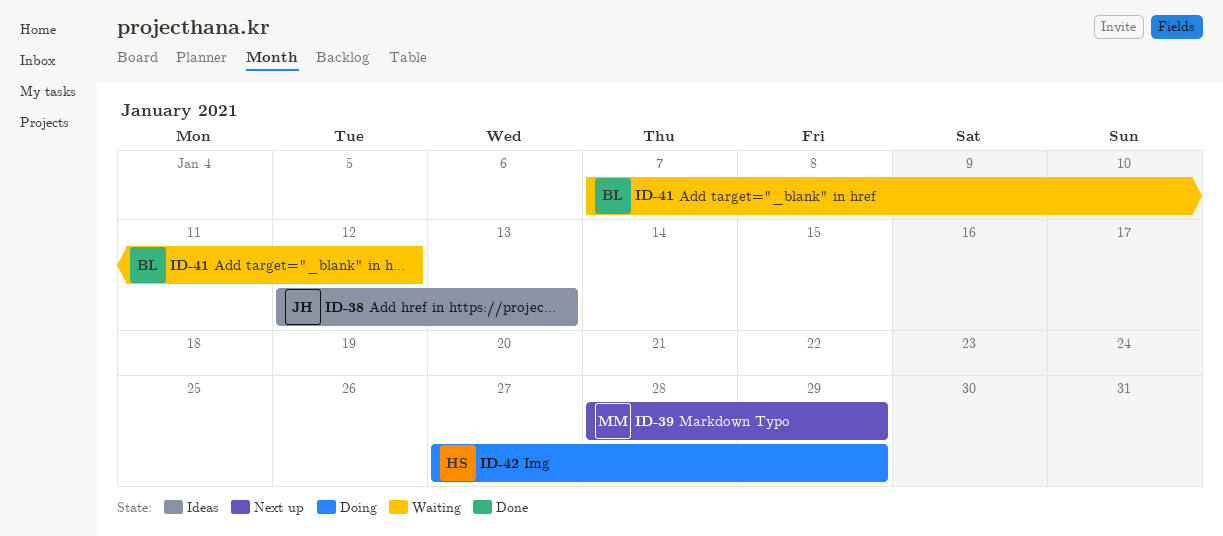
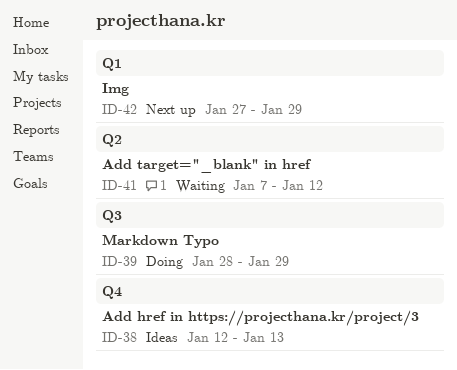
ID-39, status: Next up -> Doing
ID-42, status: Doing -> Next up

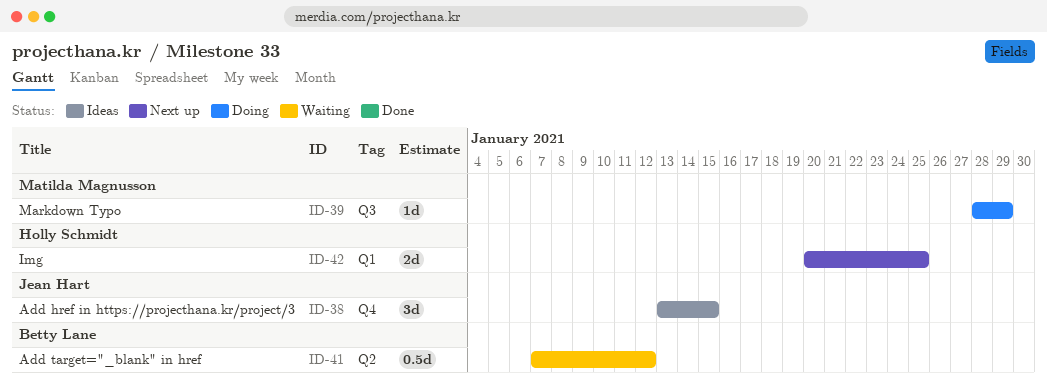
ID-38, start: Jan 12 -> Jan 13
ID-38, due: Jan 13 -> Jan 15
ID-42, start: Jan 27 -> Jan 20
ID-42, due: Jan 29 -> Jan 25

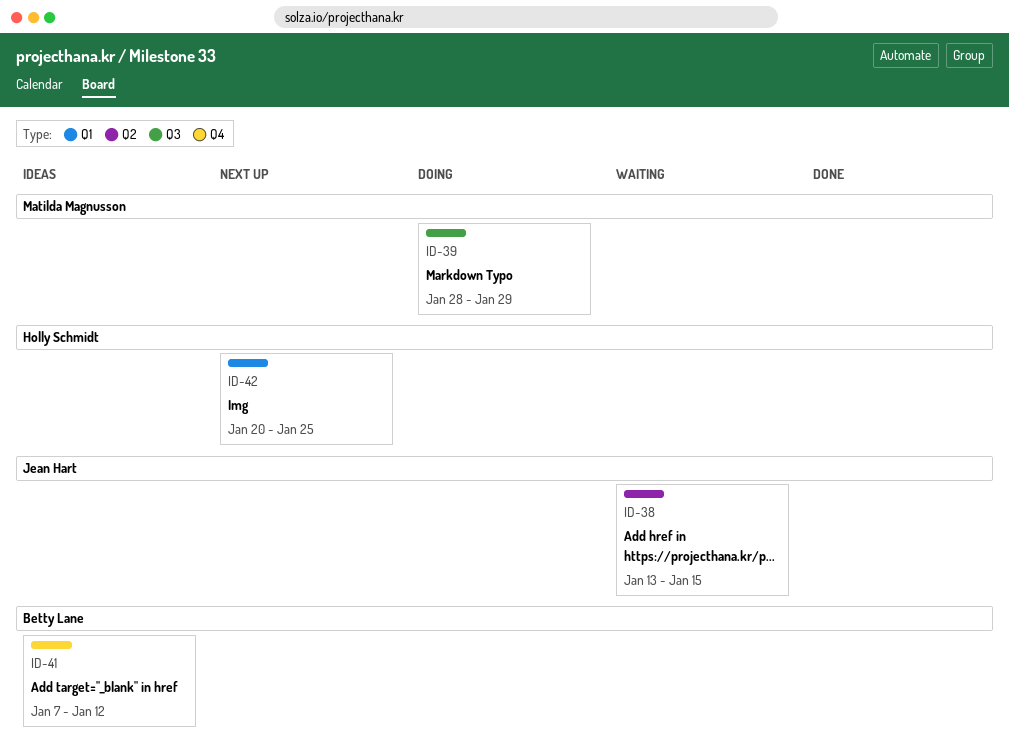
ID-38, status: Ideas -> Waiting
ID-38, label: Q4 -> Q2
ID-41, status: Waiting -> Ideas
ID-41, label: Q2 -> Q4

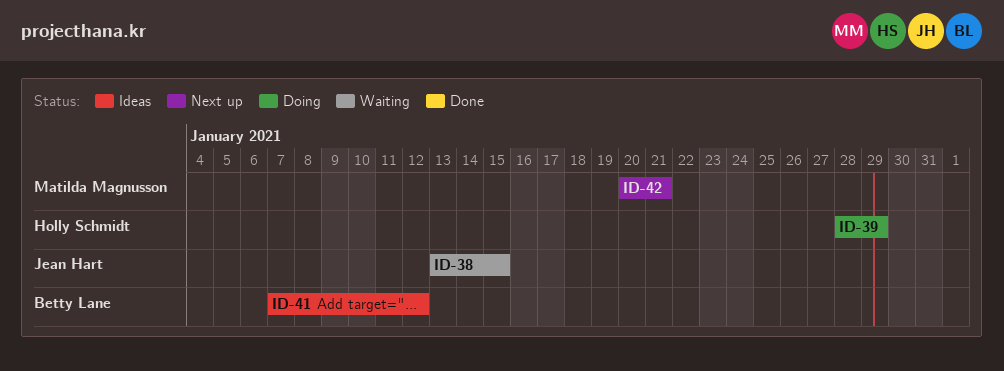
ID-39, owner: Matilda Magnusson -> Holly Schmidt
ID-42, owner: Holly Schmidt -> Matilda Magnusson
ID-42, due: Jan 25 -> Jan 21

